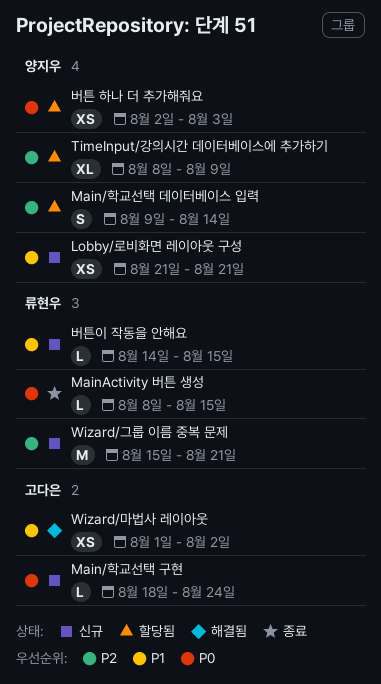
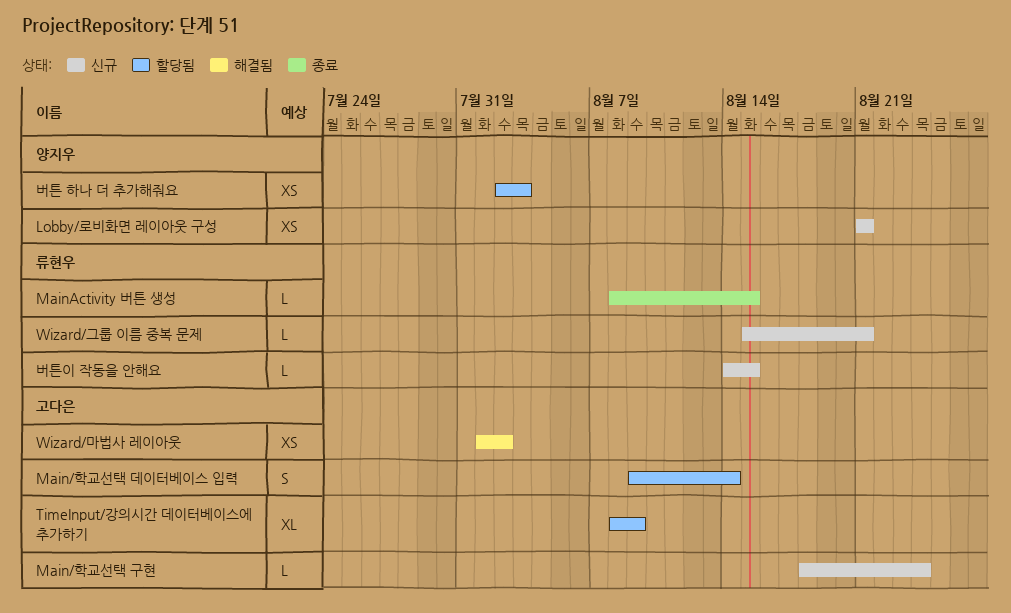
Main/학교선택 데이터베이스 입력, owner: 양지우 -> 고다은
TimeInput/강의시간 데이터베이스에 추가하기, owner: 양지우 -> 고다은
Wizard/그룹 이름 중복 문제, estimate: M -> L

